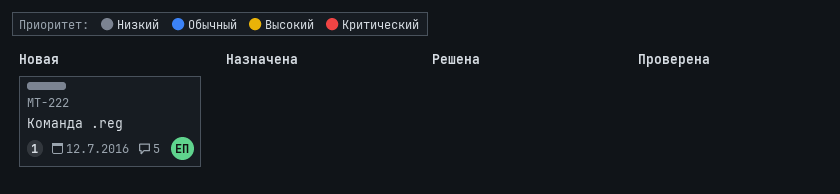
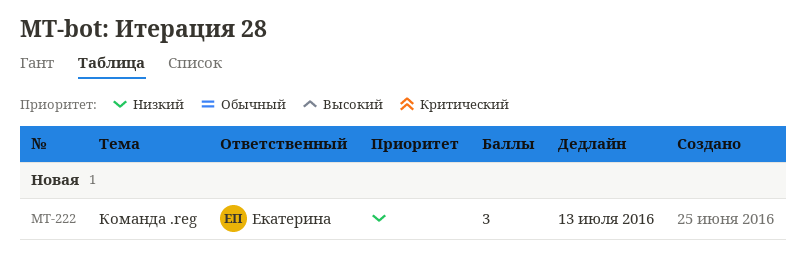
MT-222, estimate: 1 -> 3
MT-222, due: Jul 12 -> Jul 13

